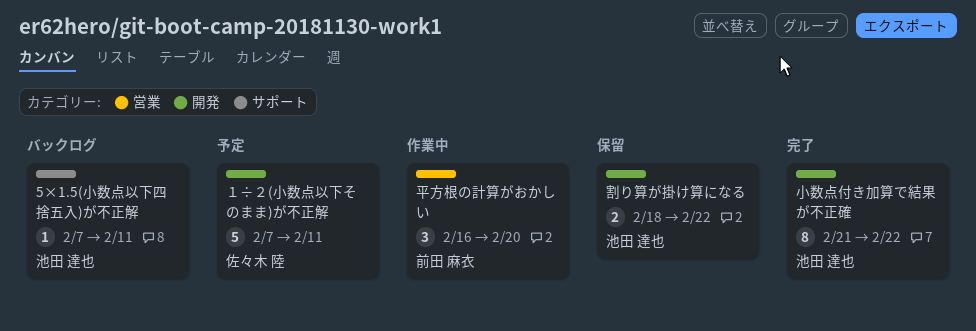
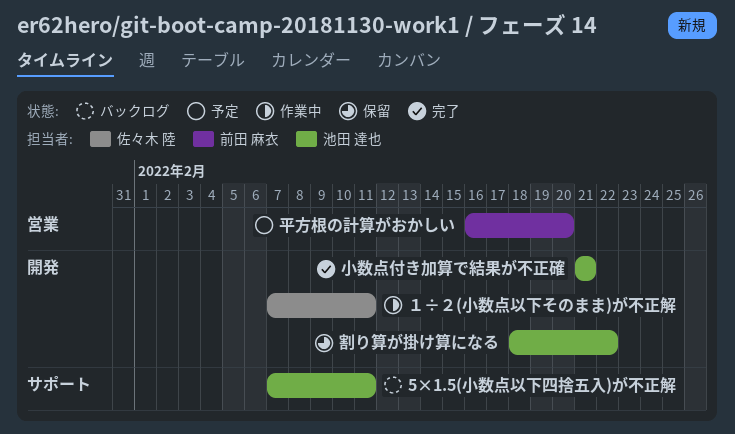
小数点付き加算で結果が不正確, due: Feb 22 -> Feb 21
平方根の計算がおかしい, status: 作業中 -> 予定
１÷２(小数点以下そのまま)が不正解, status: 予定 -> 作業中

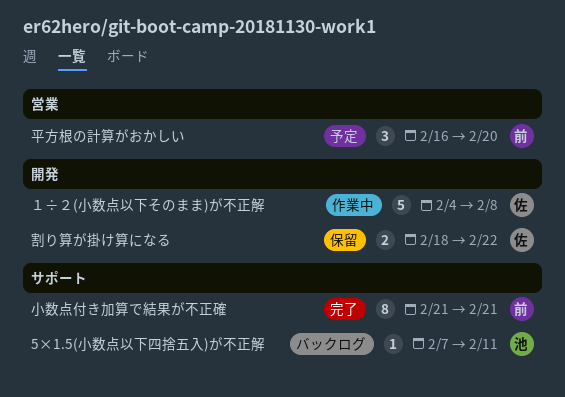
割り算が掛け算になる, owner: 池田 達也 -> 佐々木 陸
小数点付き加算で結果が不正確, owner: 池田 達也 -> 前田 麻衣
小数点付き加算で結果が不正確, label: 開発 -> サポート
１÷２(小数点以下そのまま)が不正解, start: Feb 7 -> Feb 4
１÷２(小数点以下そのまま)が不正解, due: Feb 11 -> Feb 8

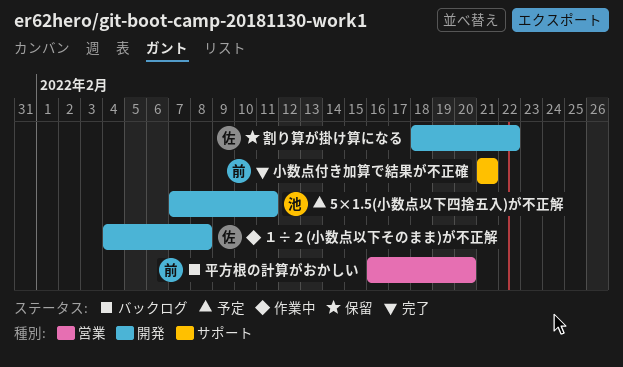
5×1.5(小数点以下四捨五入)が不正解, status: バックログ -> 予定
5×1.5(小数点以下四捨五入)が不正解, label: サポート -> 開発
平方根の計算がおかしい, status: 予定 -> バックログ

